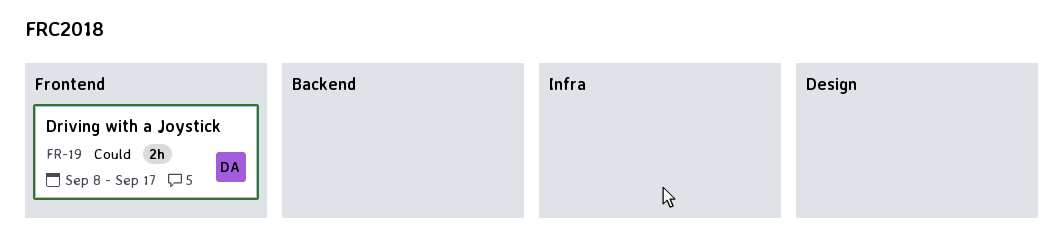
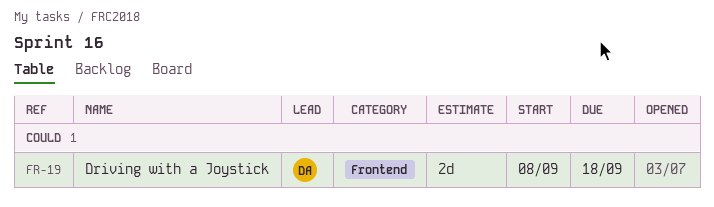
FR-19, estimate: 2h -> 2d
FR-19, due: Sep 17 -> Sep 18

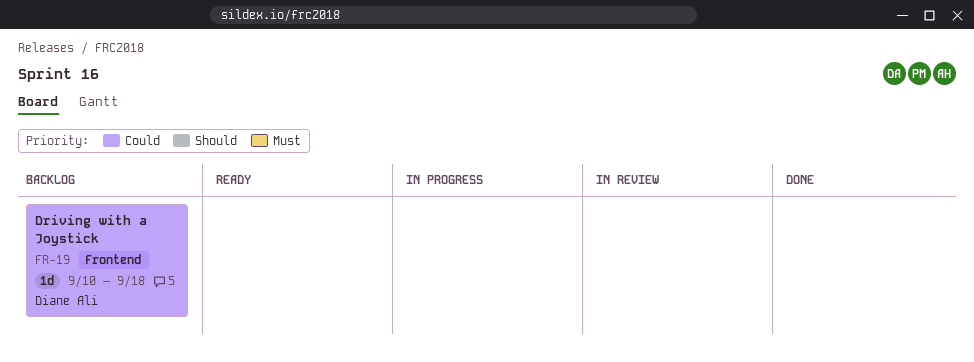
FR-19, estimate: 2d -> 1d
FR-19, start: Sep 8 -> Sep 10

